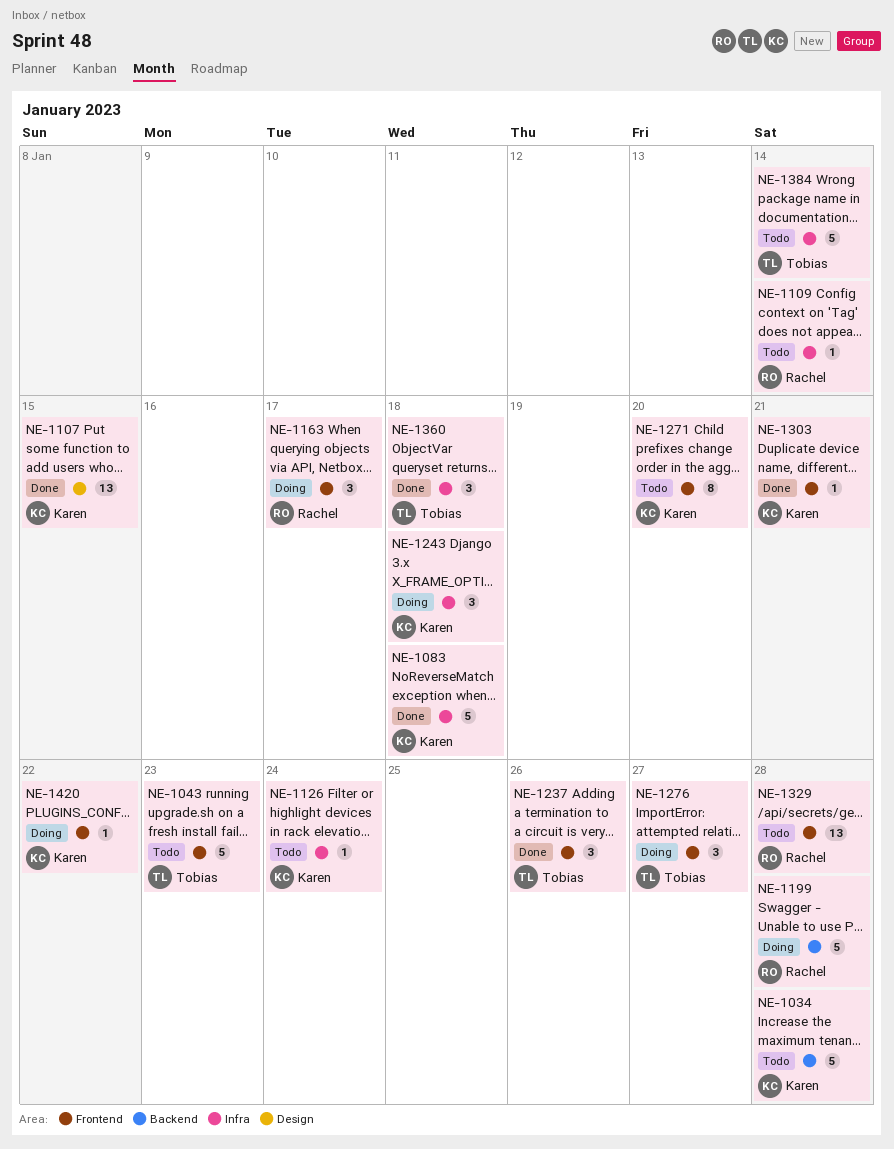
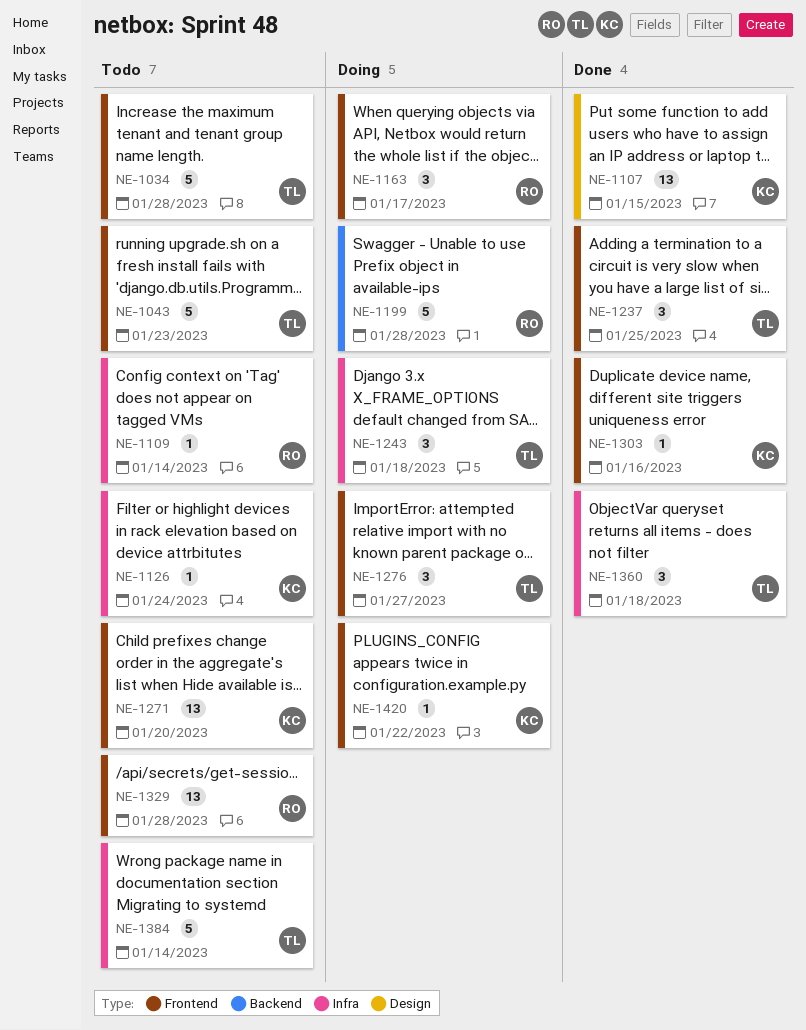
NE-1034, owner: Karen -> Tobias
NE-1034, label: Backend -> Frontend
NE-1083: present -> none
NE-1237, due: Jan 26 -> Jan 25
NE-1243, owner: Karen -> Tobias
NE-1271, estimate: 8 -> 13
NE-1303, due: Jan 21 -> Jan 16

